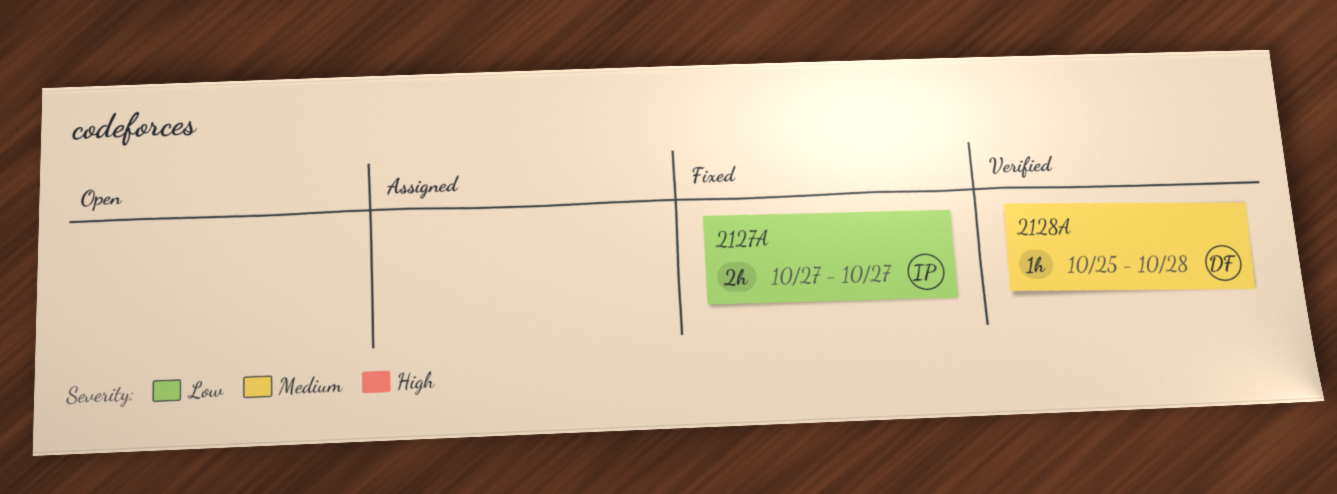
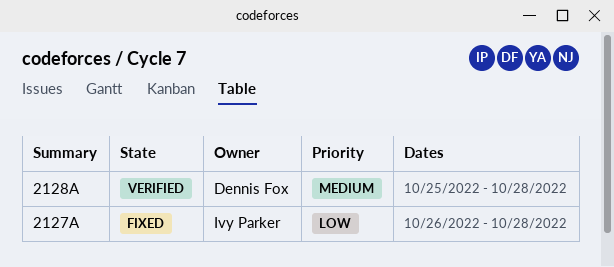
2127A, start: Oct 27 -> Oct 26
2127A, due: Oct 27 -> Oct 28

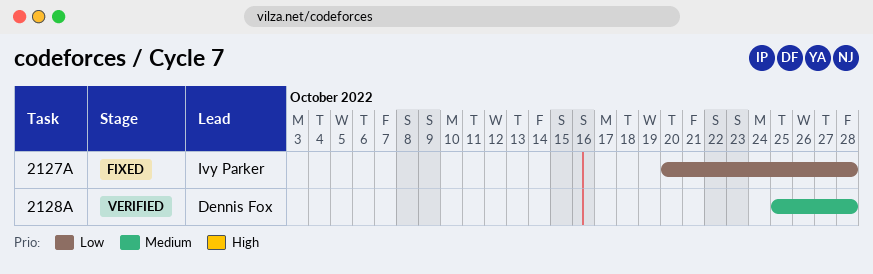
2127A, start: Oct 26 -> Oct 20

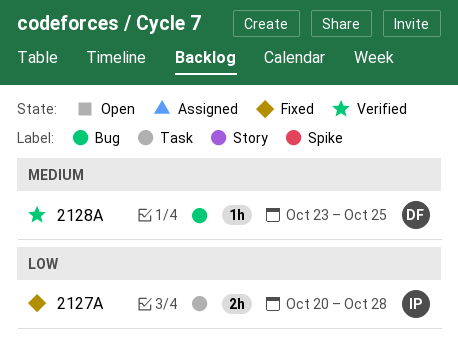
2128A, start: Oct 25 -> Oct 23
2128A, due: Oct 28 -> Oct 25

